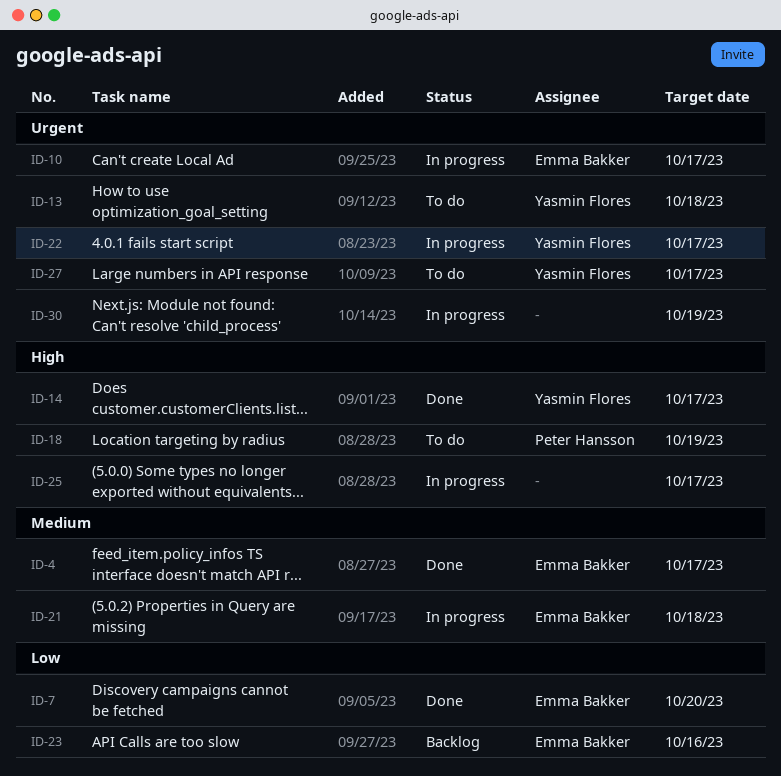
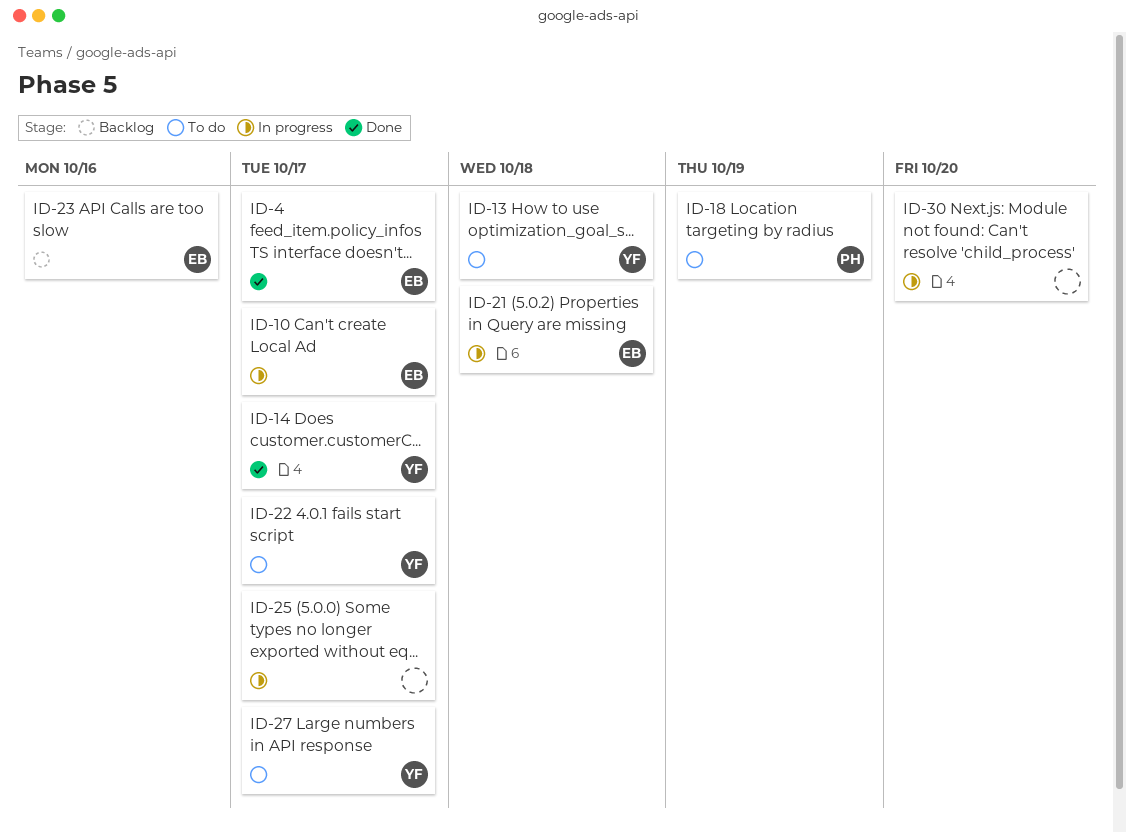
ID-7: present -> none
ID-22, status: In progress -> To do
ID-30, due: Oct 19 -> Oct 20

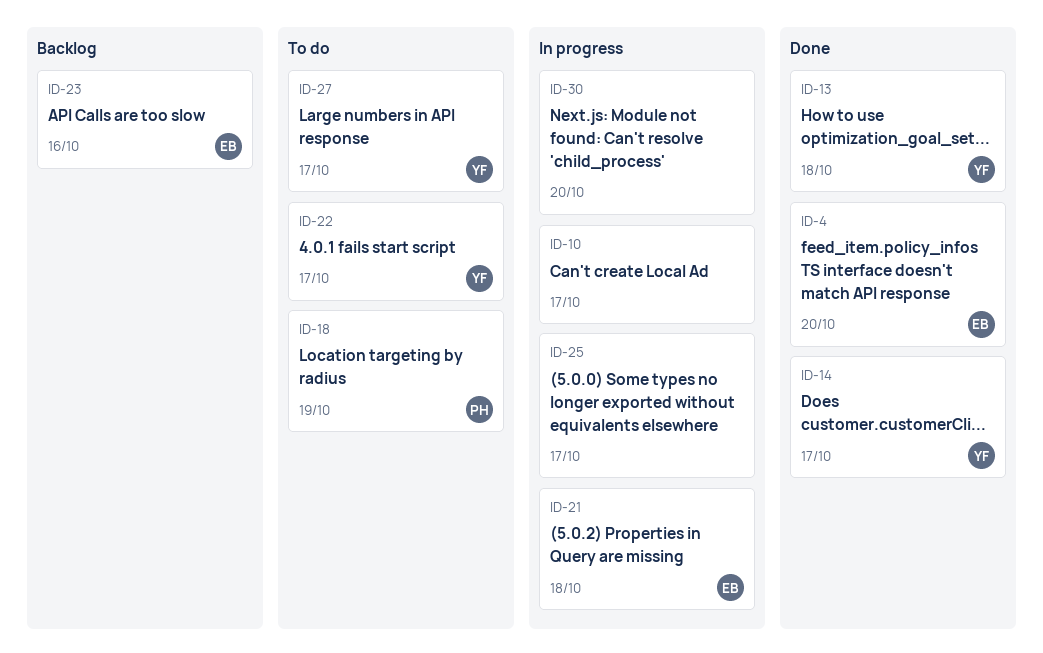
ID-4, due: Oct 17 -> Oct 20
ID-10, owner: EB -> none
ID-13, status: To do -> Done

